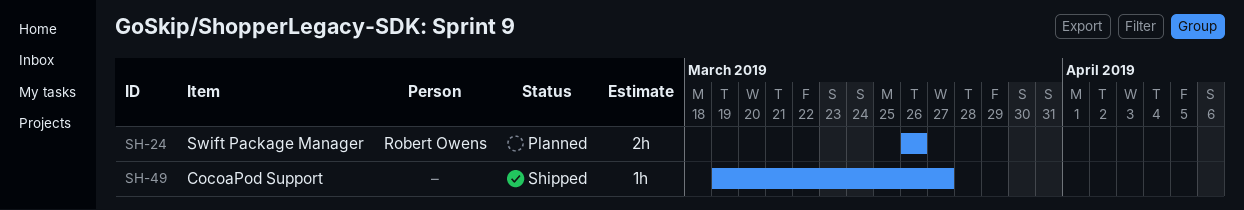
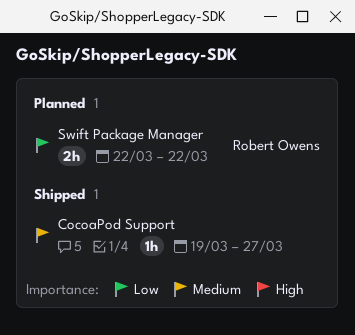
Swift Package Manager, start: Mar 26 -> Mar 22
Swift Package Manager, due: Mar 26 -> Mar 22

